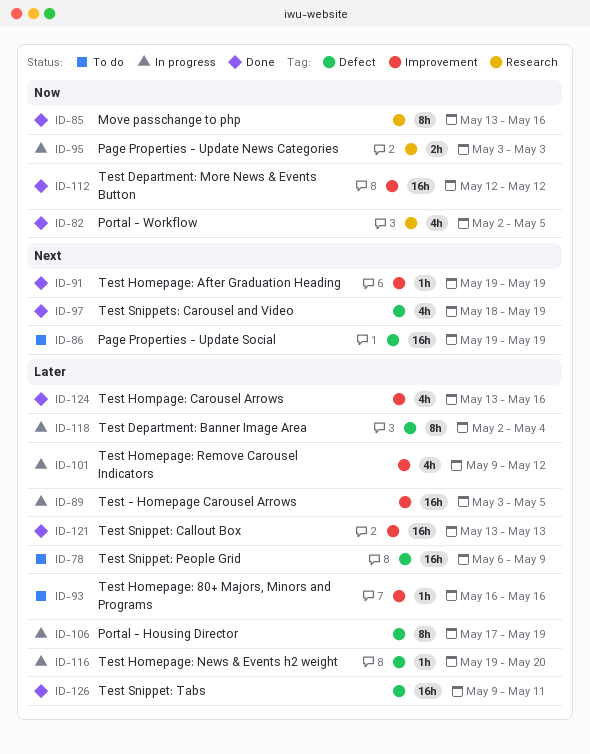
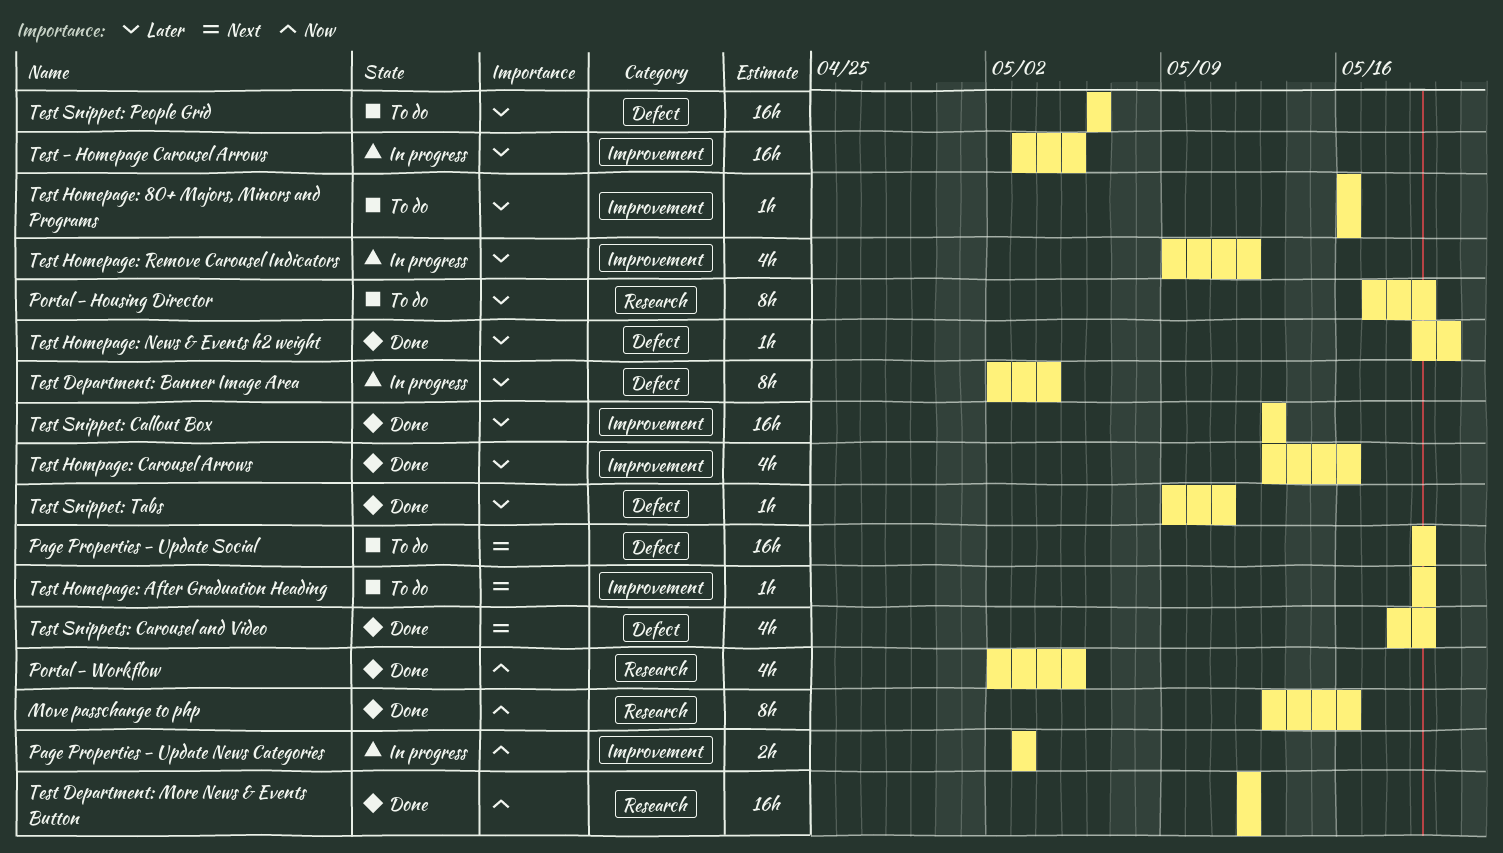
Page Properties - Update News Categories, label: Research -> Improvement
Portal - Housing Director, status: In progress -> To do
Portal - Housing Director, label: Defect -> Research
Test Department: More News & Events Button, label: Improvement -> Research
Test Homepage: After Graduation Heading, status: Done -> To do
Test Homepage: News & Events h2 weight, status: In progress -> Done
Test Snippet: People Grid, due: May 9 -> May 6
Test Snippet: Tabs, estimate: 16h -> 1h

